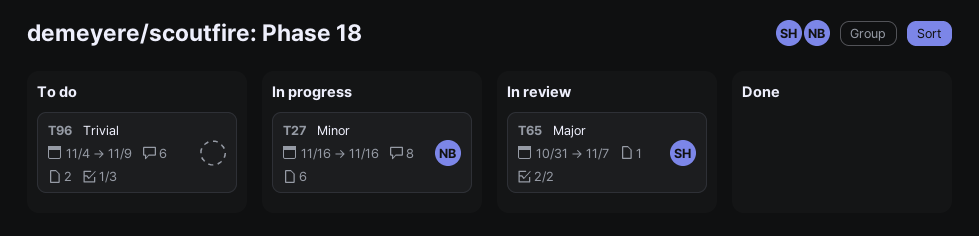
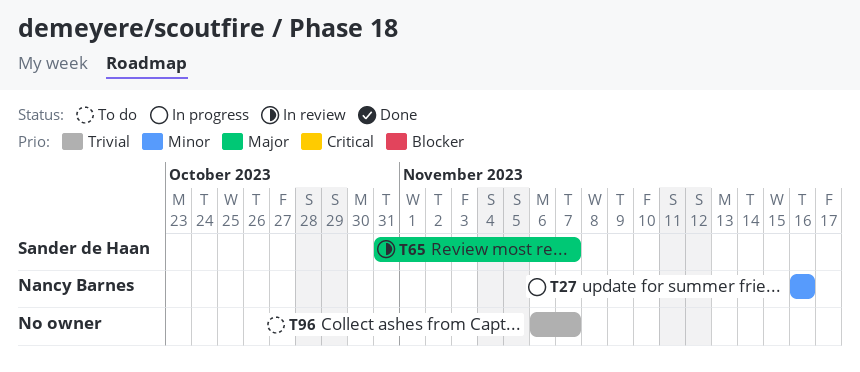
T96, start: Nov 4 -> Nov 6
T96, due: Nov 9 -> Nov 7

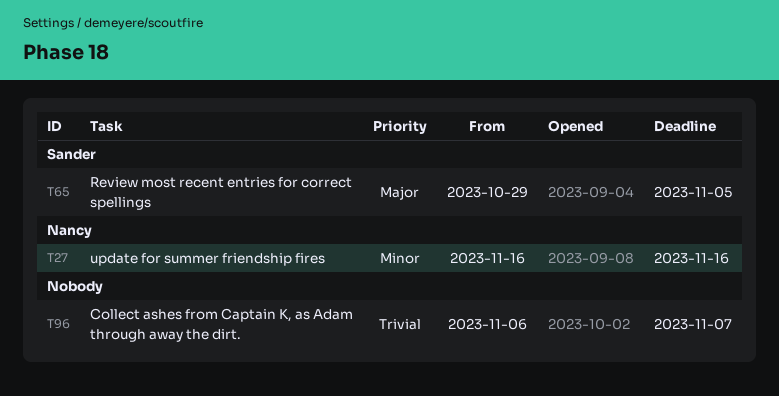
T65, start: Oct 31 -> Oct 29
T65, due: Nov 7 -> Nov 5

